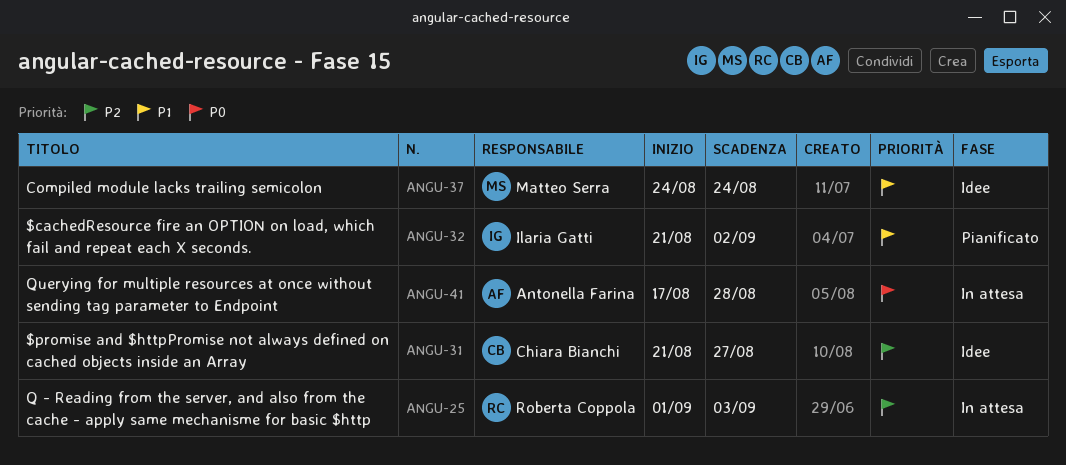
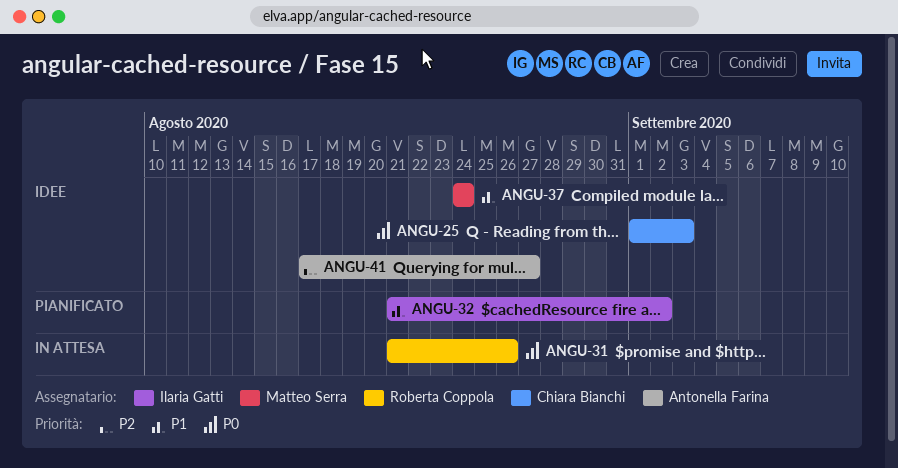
ANGU-25, status: In attesa -> Idee
ANGU-25, owner: Roberta Coppola -> Chiara Bianchi
ANGU-25, priority: P2 -> P0
ANGU-31, status: Idee -> In attesa
ANGU-31, owner: Chiara Bianchi -> Roberta Coppola
ANGU-31, priority: P2 -> P0
ANGU-31, due: Aug 27 -> Aug 26
ANGU-41, status: In attesa -> Idee
ANGU-41, priority: P0 -> P2
ANGU-41, due: Aug 28 -> Aug 27

